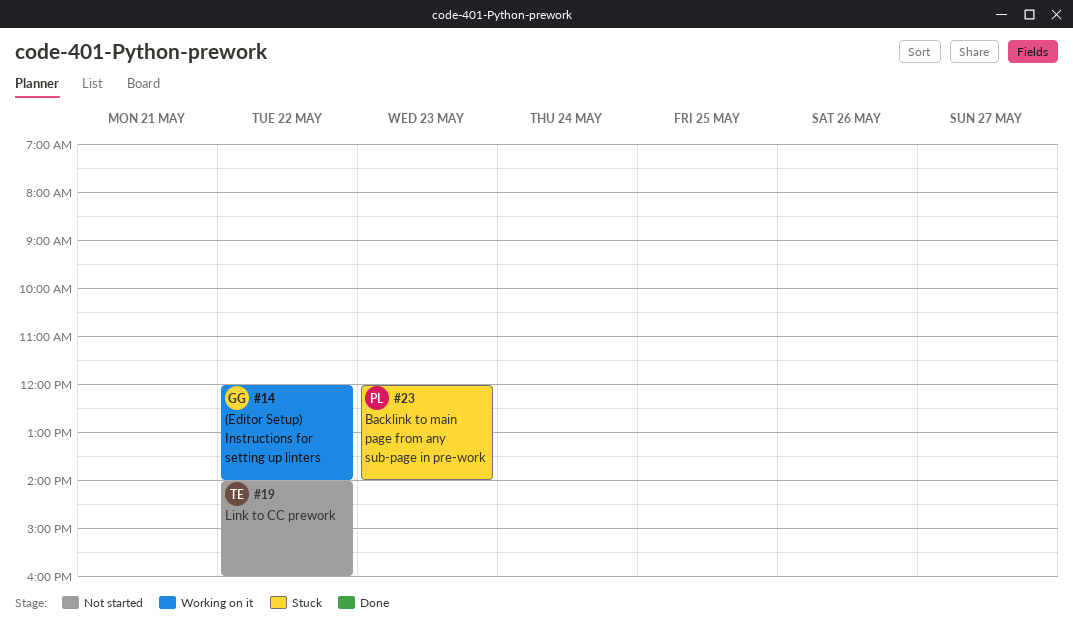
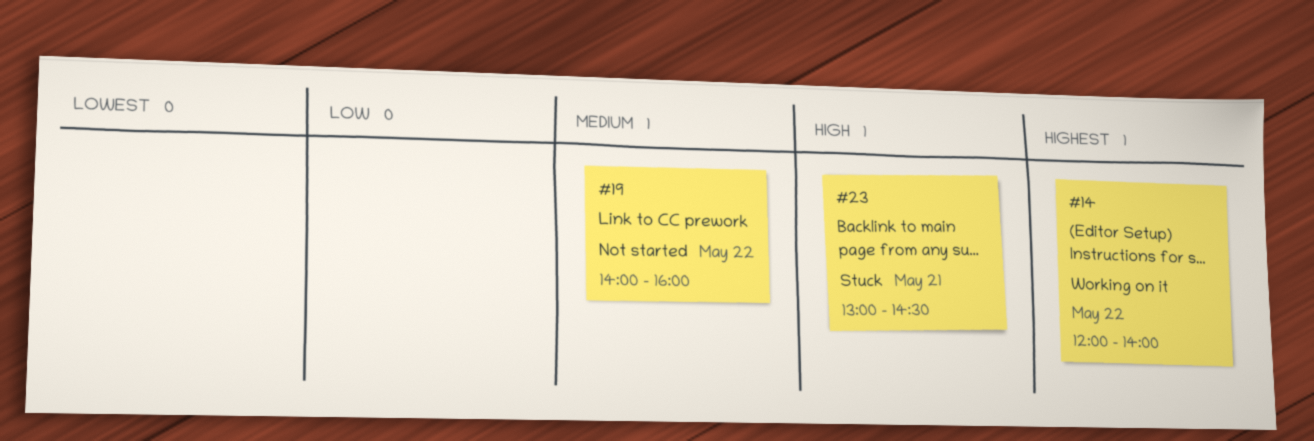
#23, day: May 23 -> May 21
#23, begins: 12:00 -> 13:00
#23, ends: 14:00 -> 14:30

